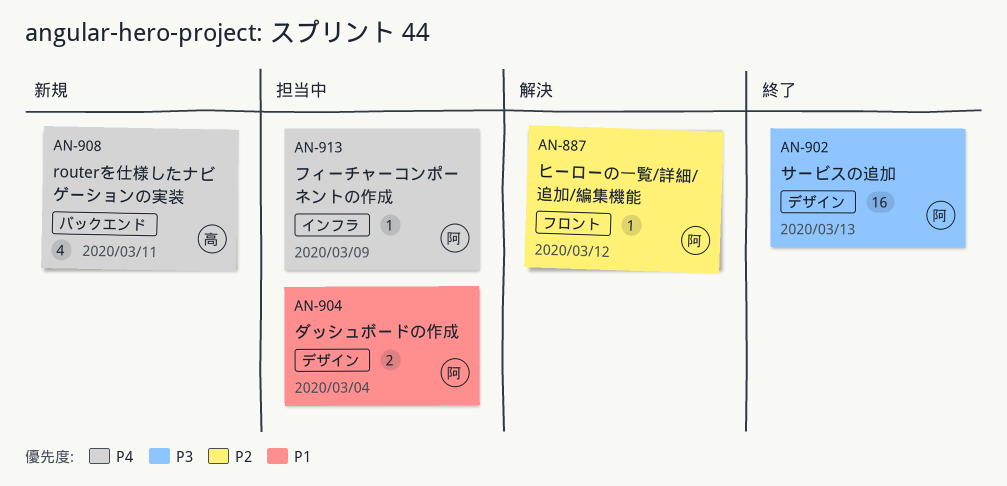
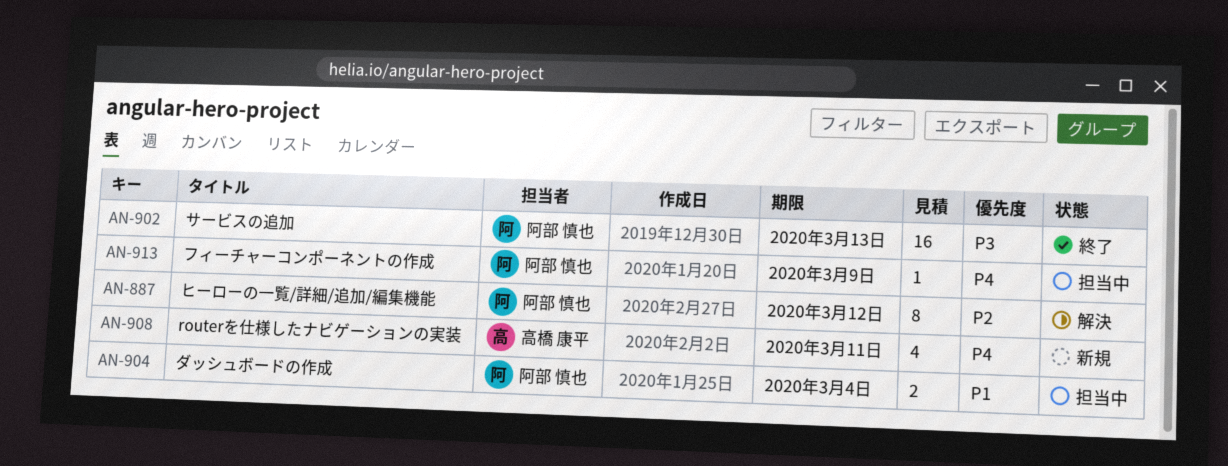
AN-887, estimate: 1 -> 8

